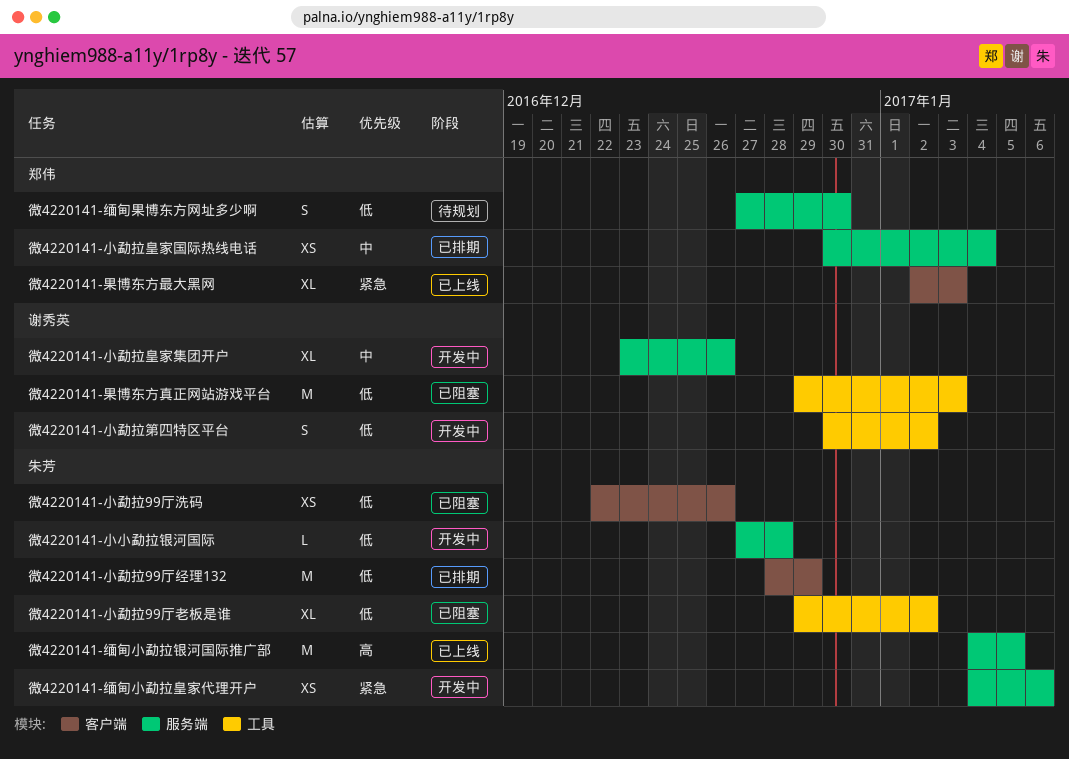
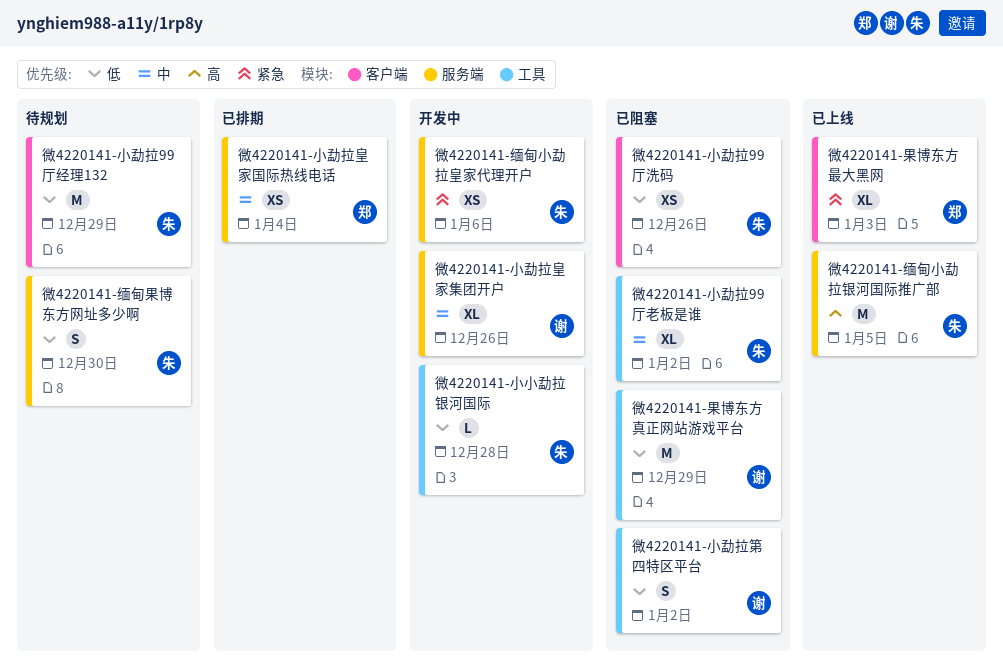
微4220141-小勐拉99厅经理132, status: 已排期 -> 待规划
微4220141-小勐拉99厅老板是谁, priority: 低 -> 中
微4220141-小勐拉第四特区平台, status: 开发中 -> 已阻塞
微4220141-小小勐拉银河国际, label: 服务端 -> 工具
微4220141-果博东方真正网站游戏平台, due: Jan 3 -> Dec 29
微4220141-缅甸果博东方网址多少啊, owner: 郑伟 -> 朱芳

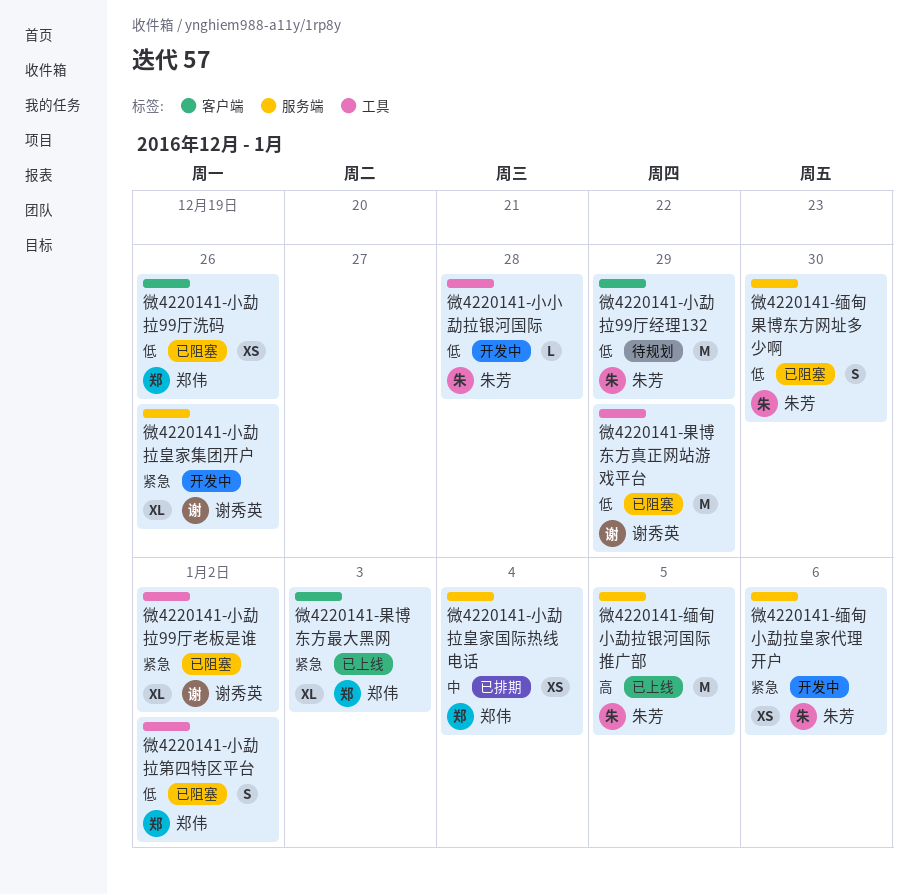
微4220141-小勐拉99厅洗码, owner: 朱芳 -> 郑伟
微4220141-小勐拉99厅老板是谁, owner: 朱芳 -> 谢秀英
微4220141-小勐拉99厅老板是谁, priority: 中 -> 紧急
微4220141-小勐拉皇家集团开户, priority: 中 -> 紧急
微4220141-小勐拉第四特区平台, owner: 谢秀英 -> 郑伟
微4220141-缅甸果博东方网址多少啊, status: 待规划 -> 已阻塞

